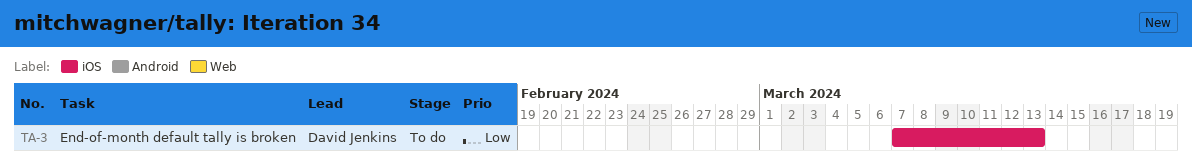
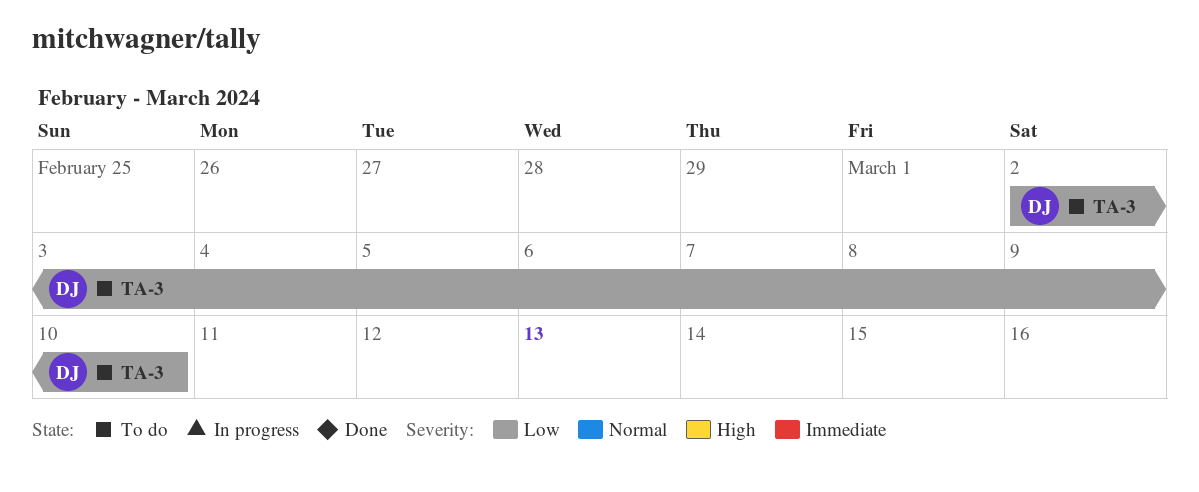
TA-3, start: Mar 7 -> Mar 2
TA-3, due: Mar 13 -> Mar 10

